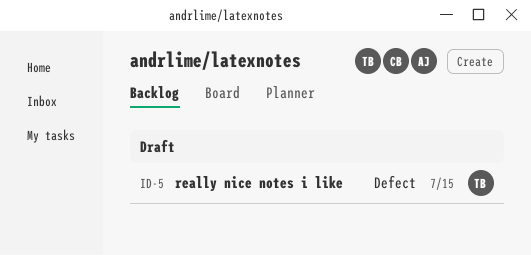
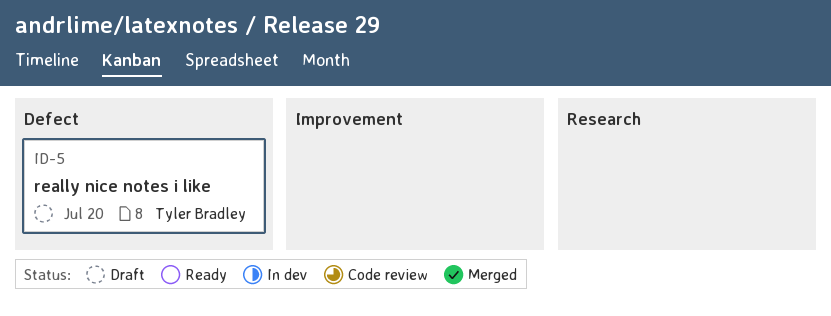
ID-5, due: Jul 15 -> Jul 20

